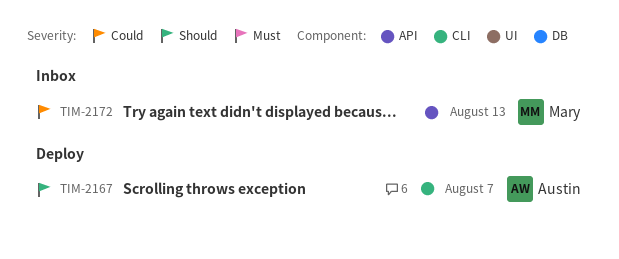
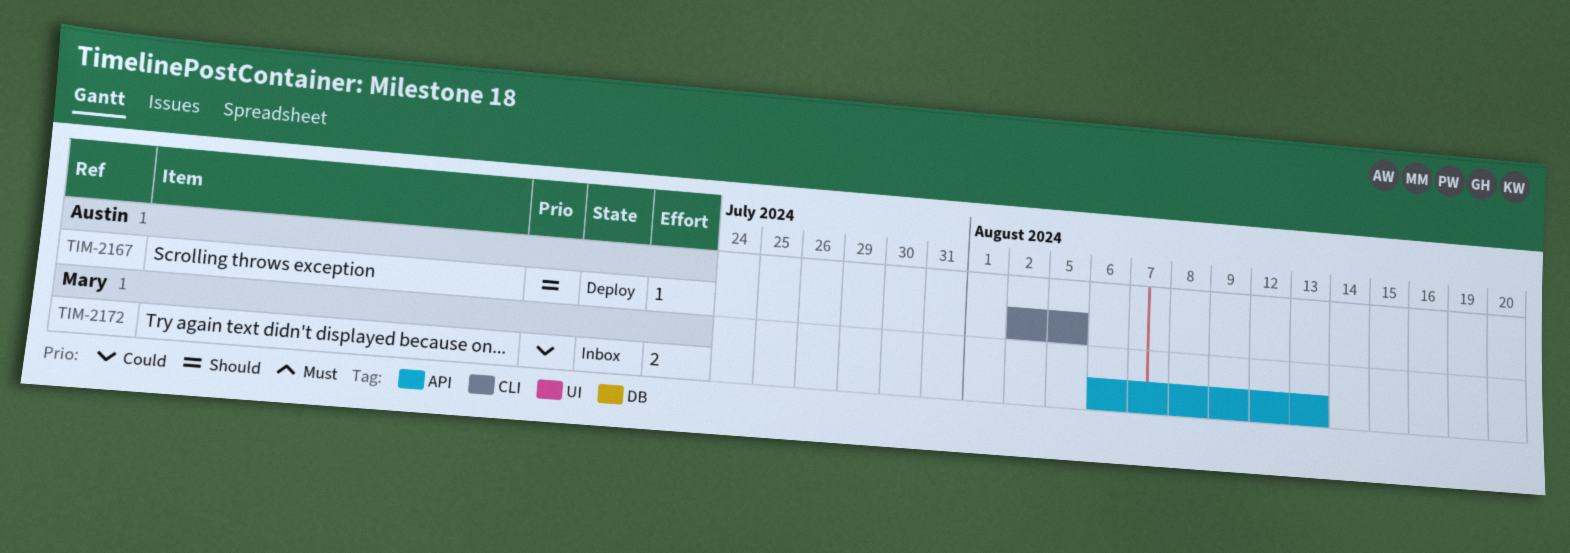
TIM-2167, due: Aug 7 -> Aug 5

